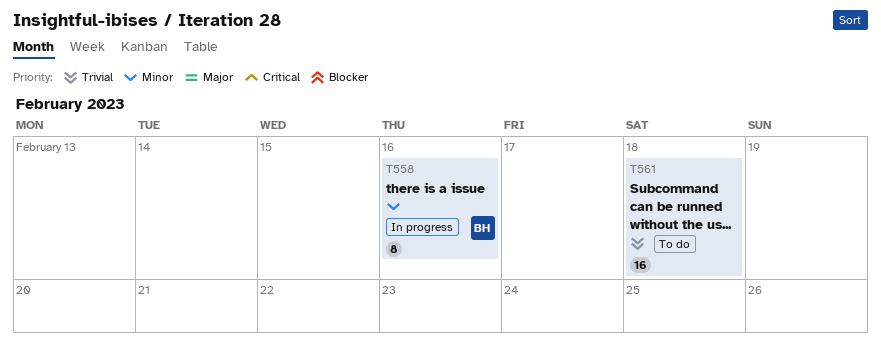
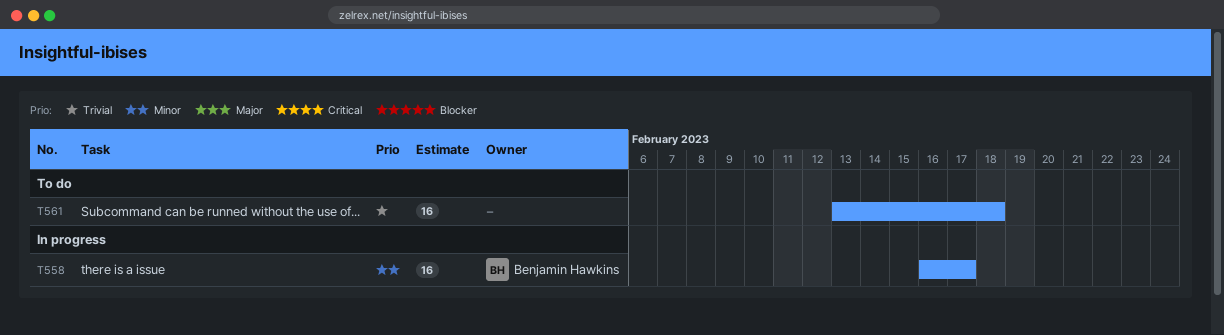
T558, estimate: 8 -> 16
T558, due: Feb 16 -> Feb 17

